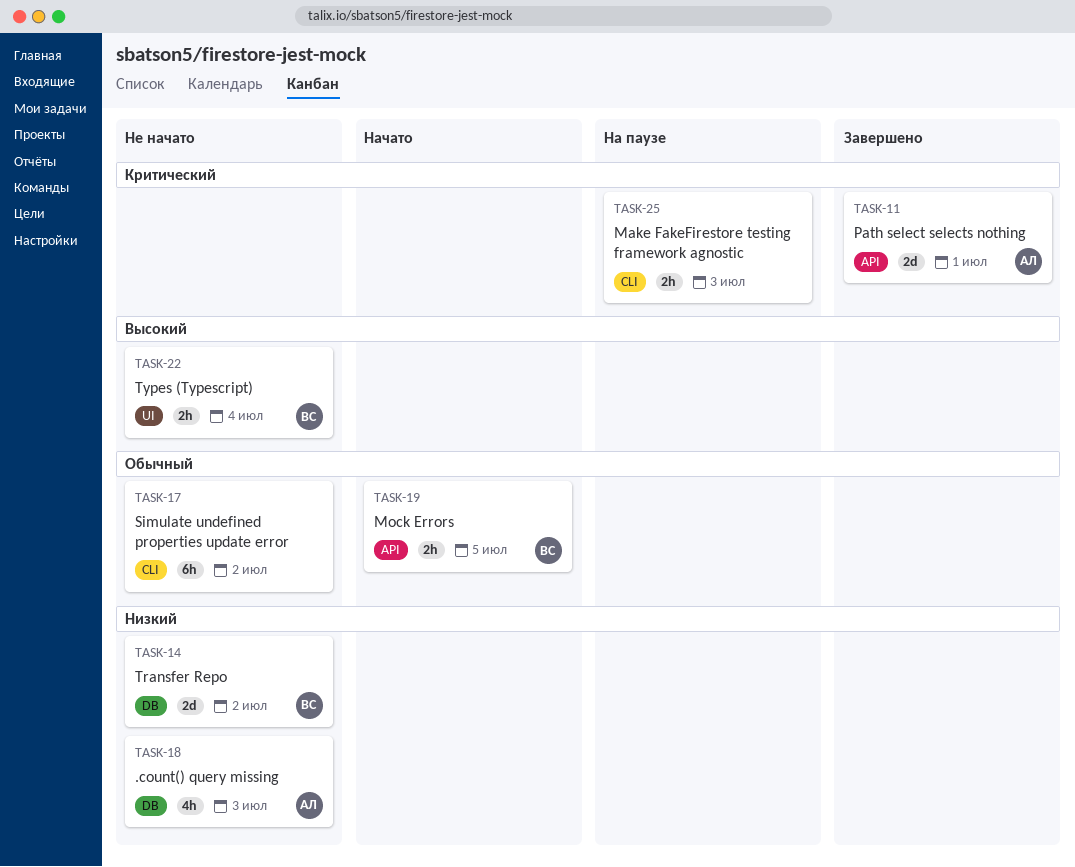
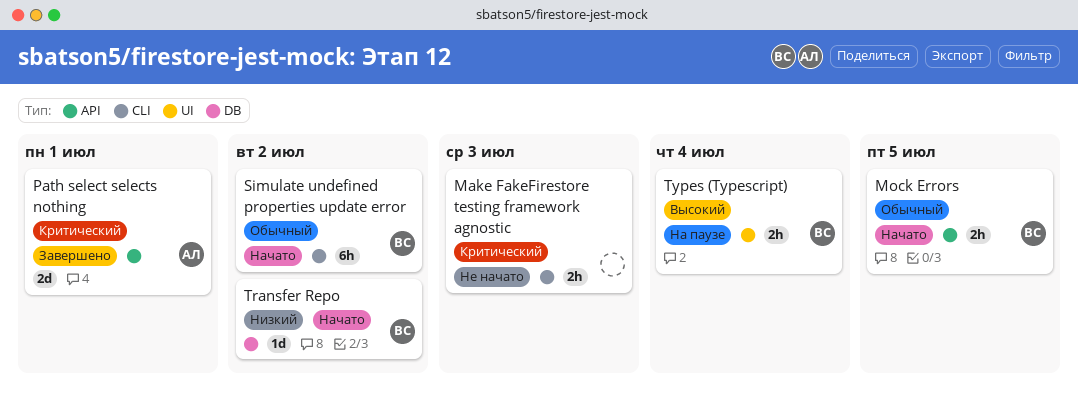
.count() query missing: present -> none
Make FakeFirestore testing framework agnostic, status: На паузе -> Не начато
Simulate undefined properties update error, status: Не начато -> Начато
Simulate undefined properties update error, owner: none -> ВС
Transfer Repo, status: Не начато -> Начато
Transfer Repo, estimate: 2d -> 1d
Types (Typescript), status: Не начато -> На паузе

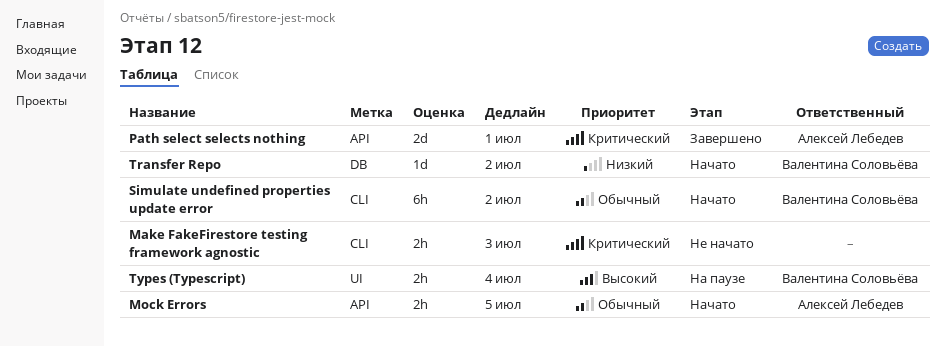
Mock Errors, owner: Валентина Соловьёва -> Алексей Лебедев

